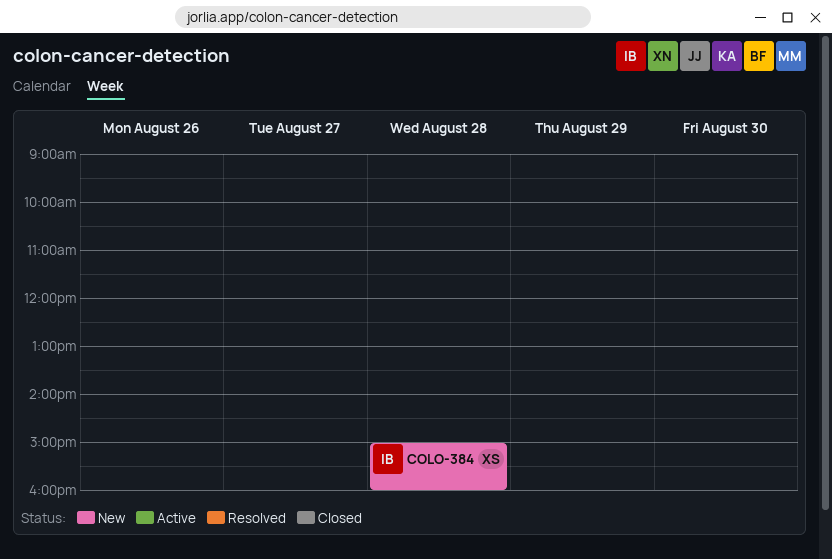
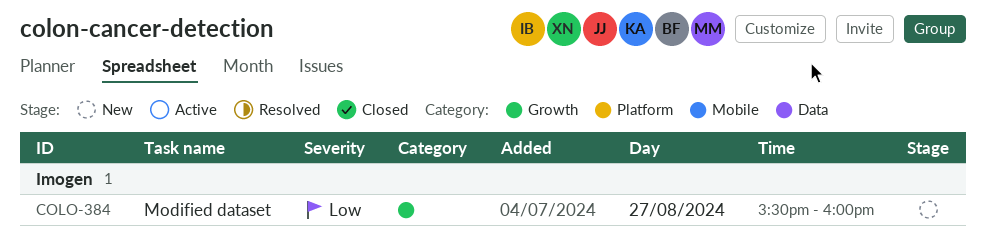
COLO-384, day: Aug 28 -> Aug 27
COLO-384, begins: 15:00 -> 15:30

